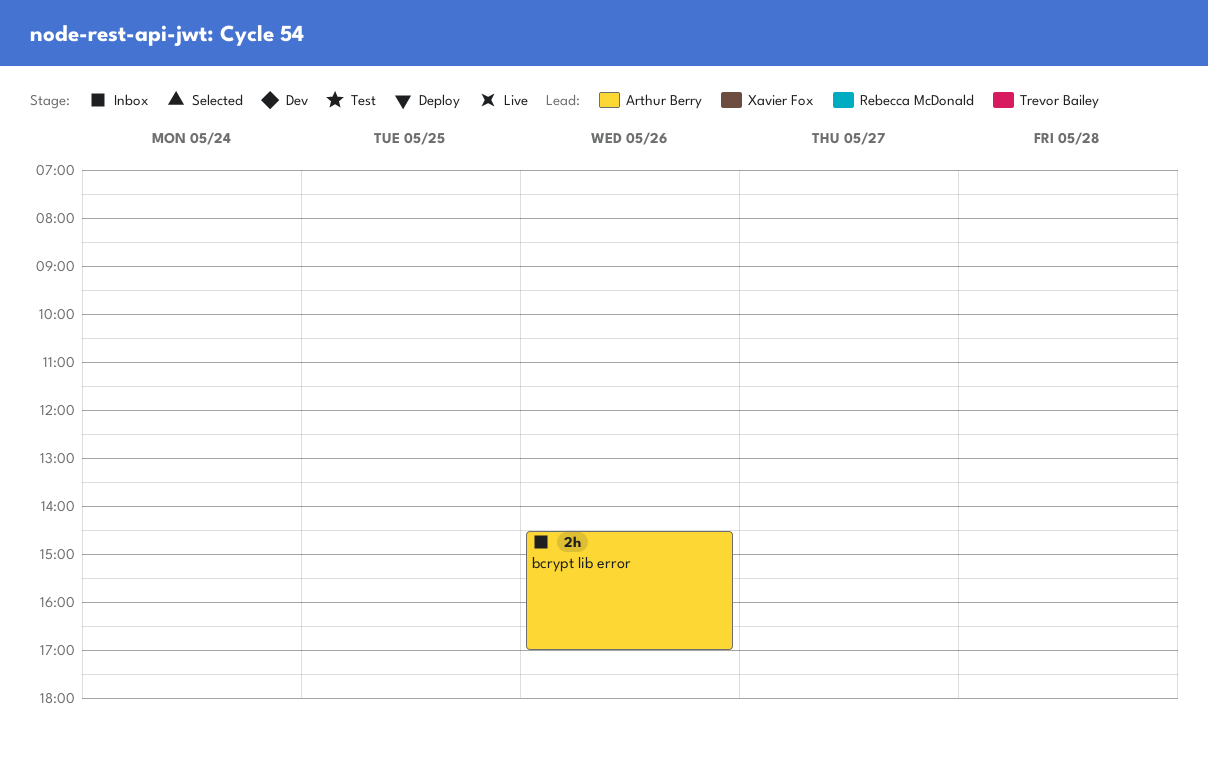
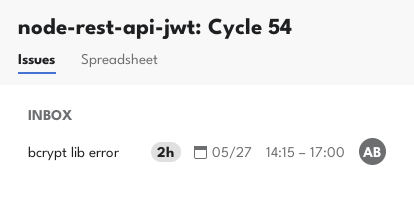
bcrypt lib error, day: May 26 -> May 27
bcrypt lib error, begins: 14:30 -> 14:15

